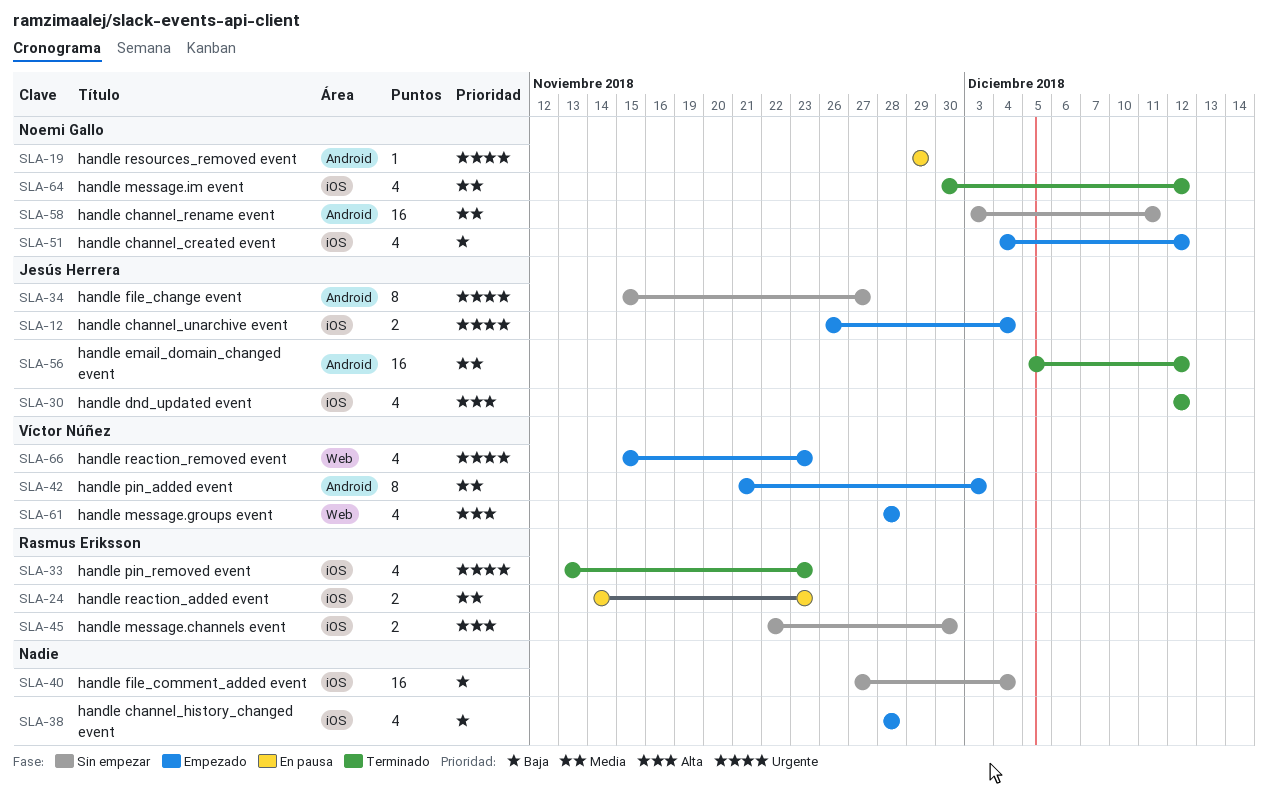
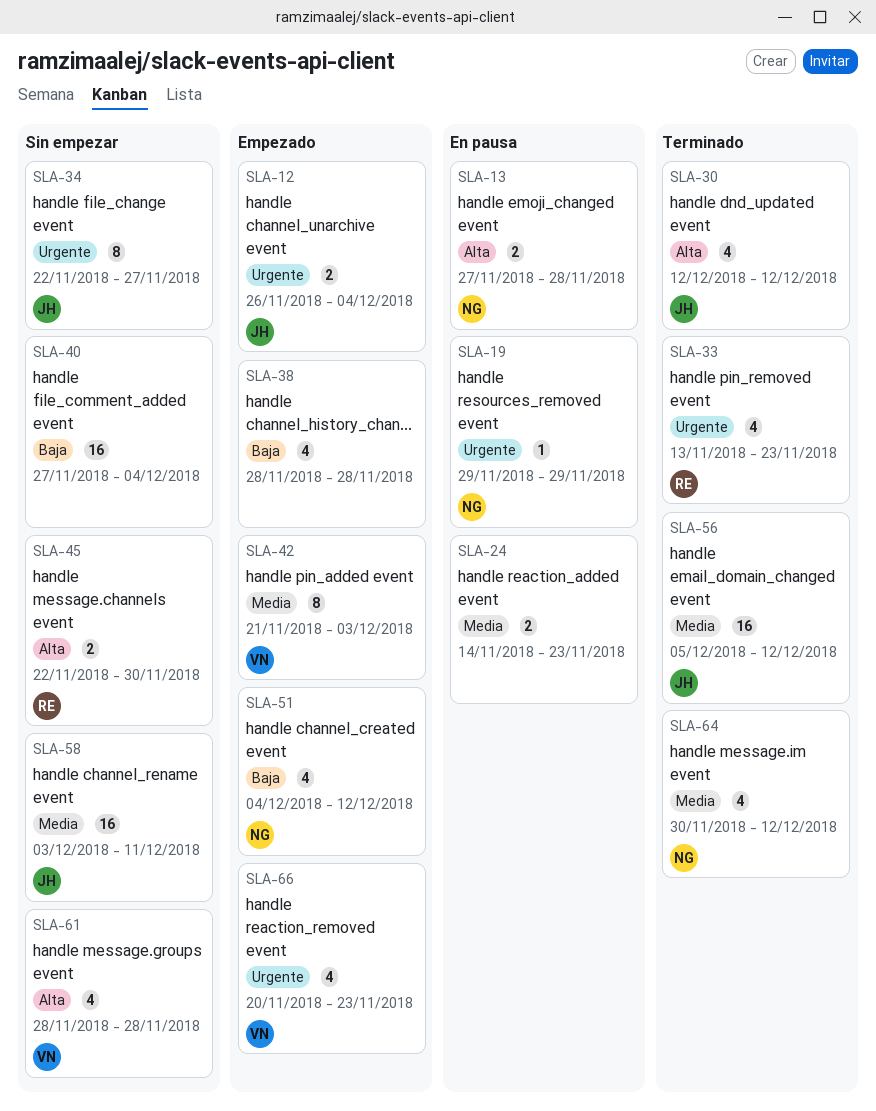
SLA-13: none -> present
SLA-24, owner: Rasmus Eriksson -> none
SLA-34, start: Nov 15 -> Nov 22
SLA-58, owner: Noemi Gallo -> Jesús Herrera
SLA-61, status: Empezado -> Sin empezar
SLA-66, start: Nov 15 -> Nov 20

